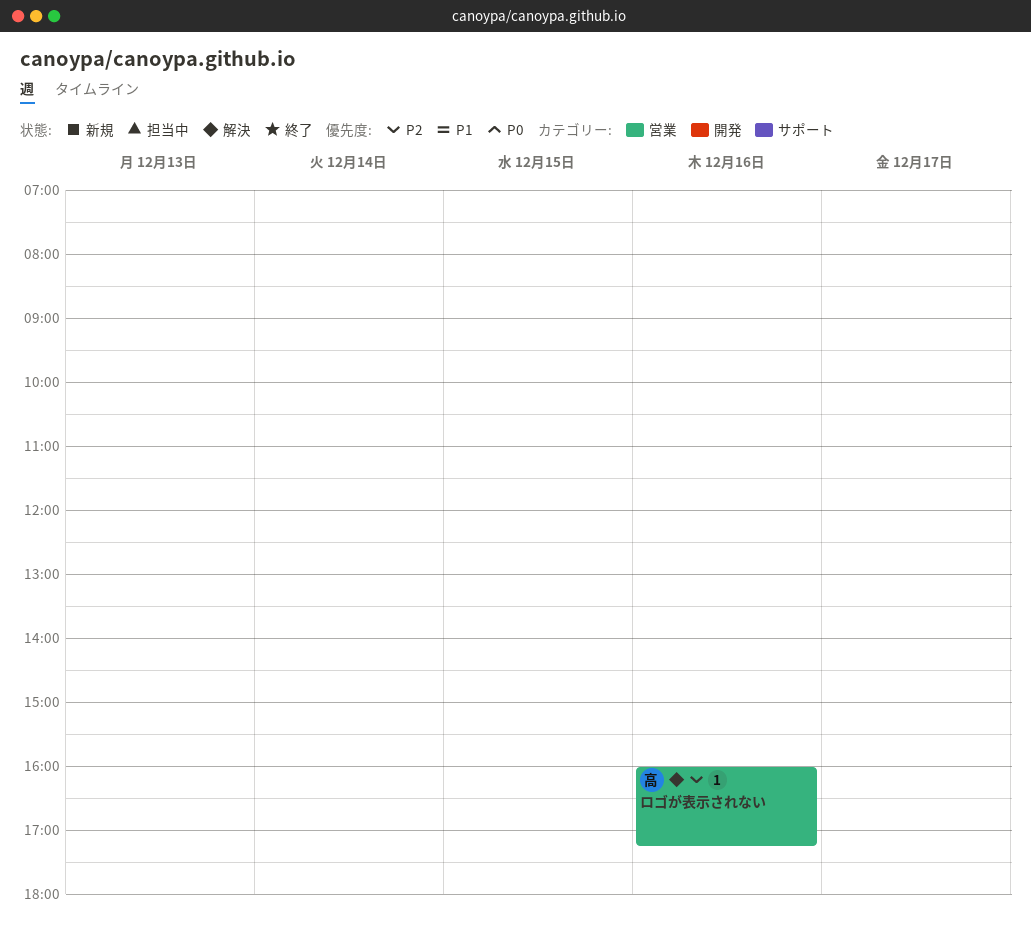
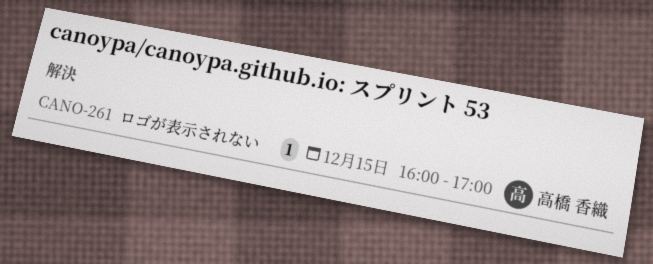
ロゴが表示されない, day: Dec 16 -> Dec 15
ロゴが表示されない, ends: 17:15 -> 17:00

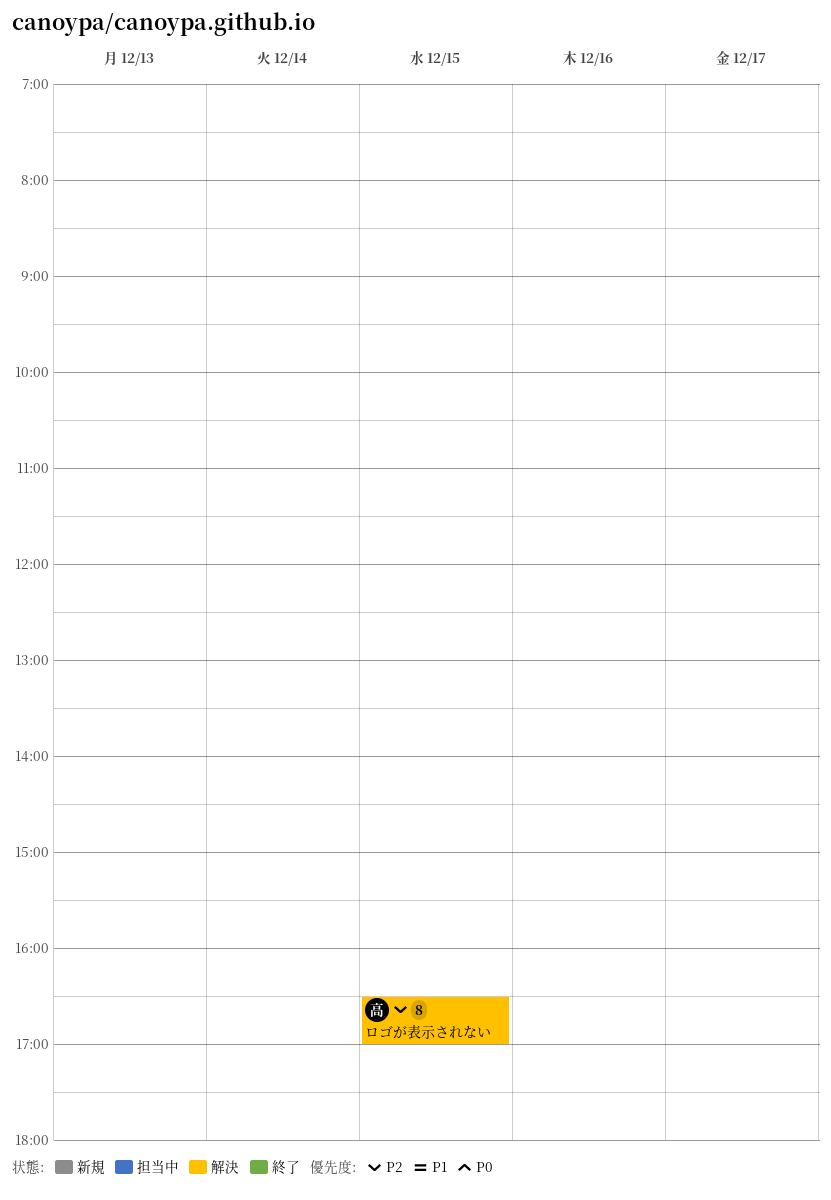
ロゴが表示されない, estimate: 1 -> 8
ロゴが表示されない, begins: 16:00 -> 16:30

